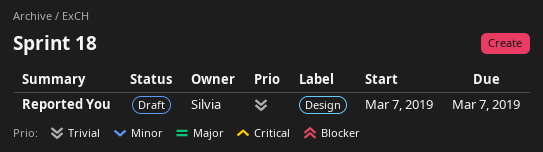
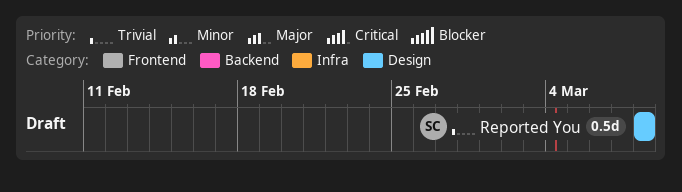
Reported You, start: Mar 7 -> Mar 8
Reported You, due: Mar 7 -> Mar 8

